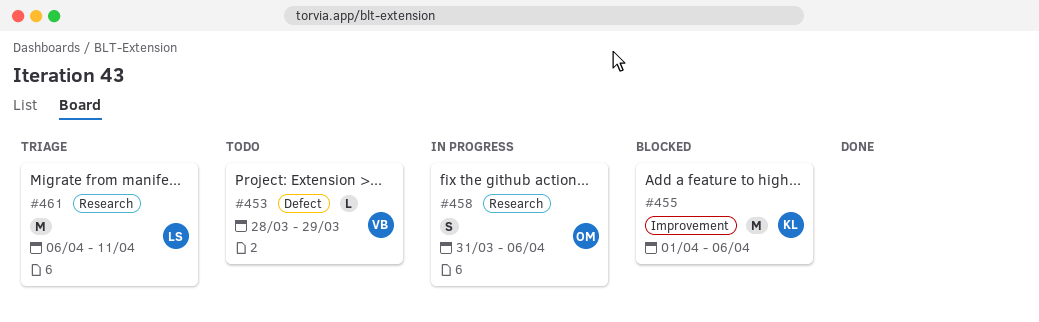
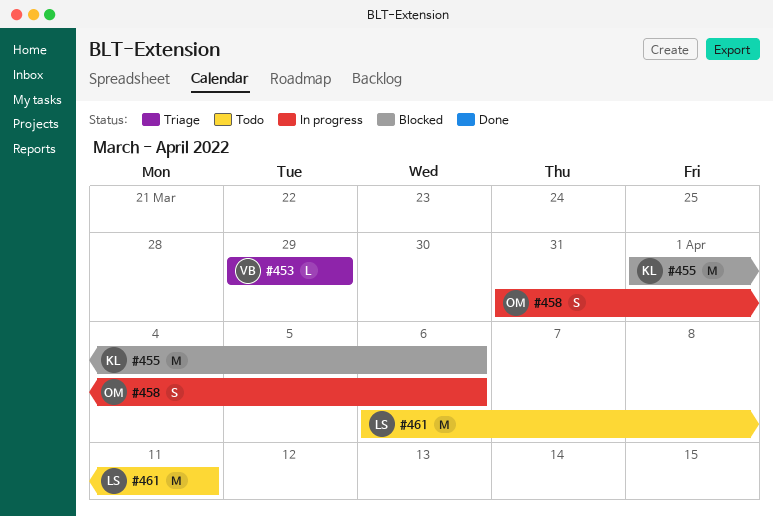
#453, status: Todo -> Triage
#453, start: Mar 28 -> Mar 29
#461, status: Triage -> Todo

